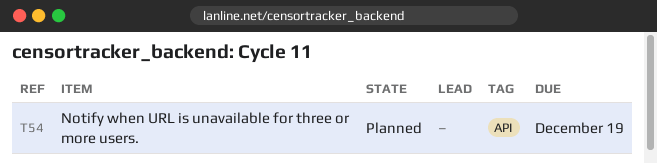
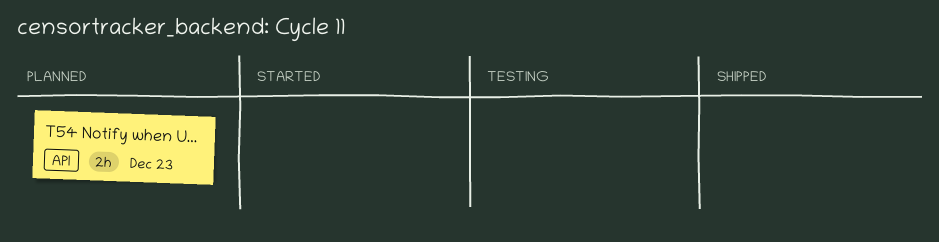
T54, due: Dec 19 -> Dec 23

